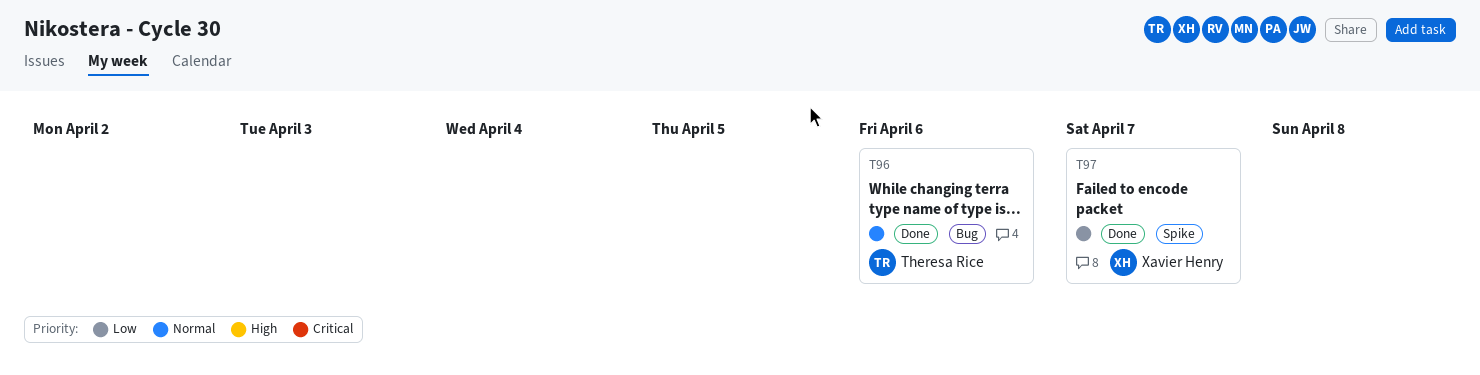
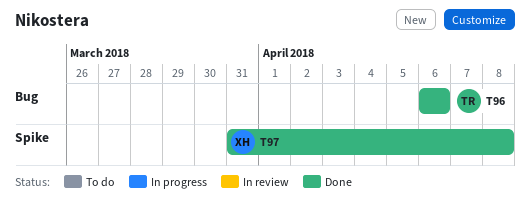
T97, due: Apr 7 -> Apr 8

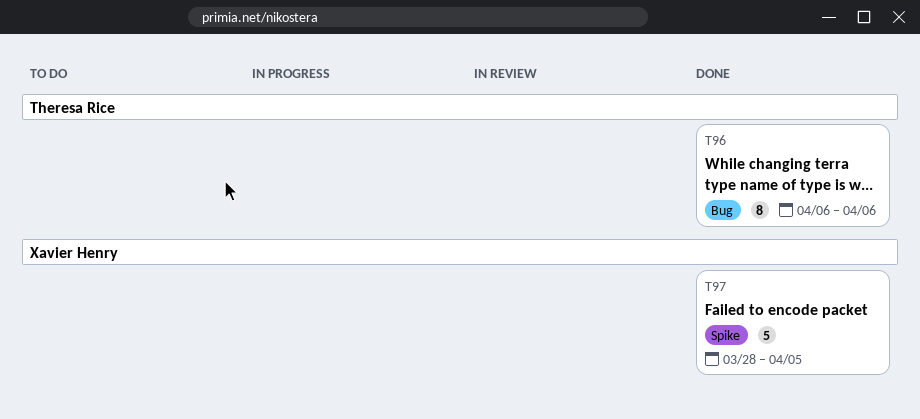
T97, start: Mar 31 -> Mar 28
T97, due: Apr 8 -> Apr 5

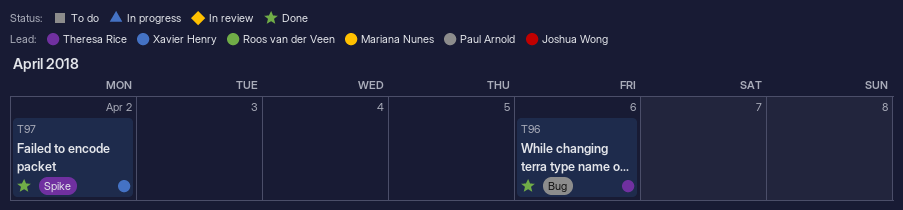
T97, due: Apr 5 -> Apr 2

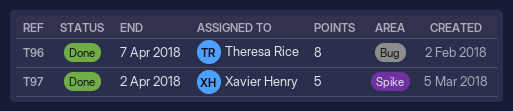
T96, due: Apr 6 -> Apr 7

